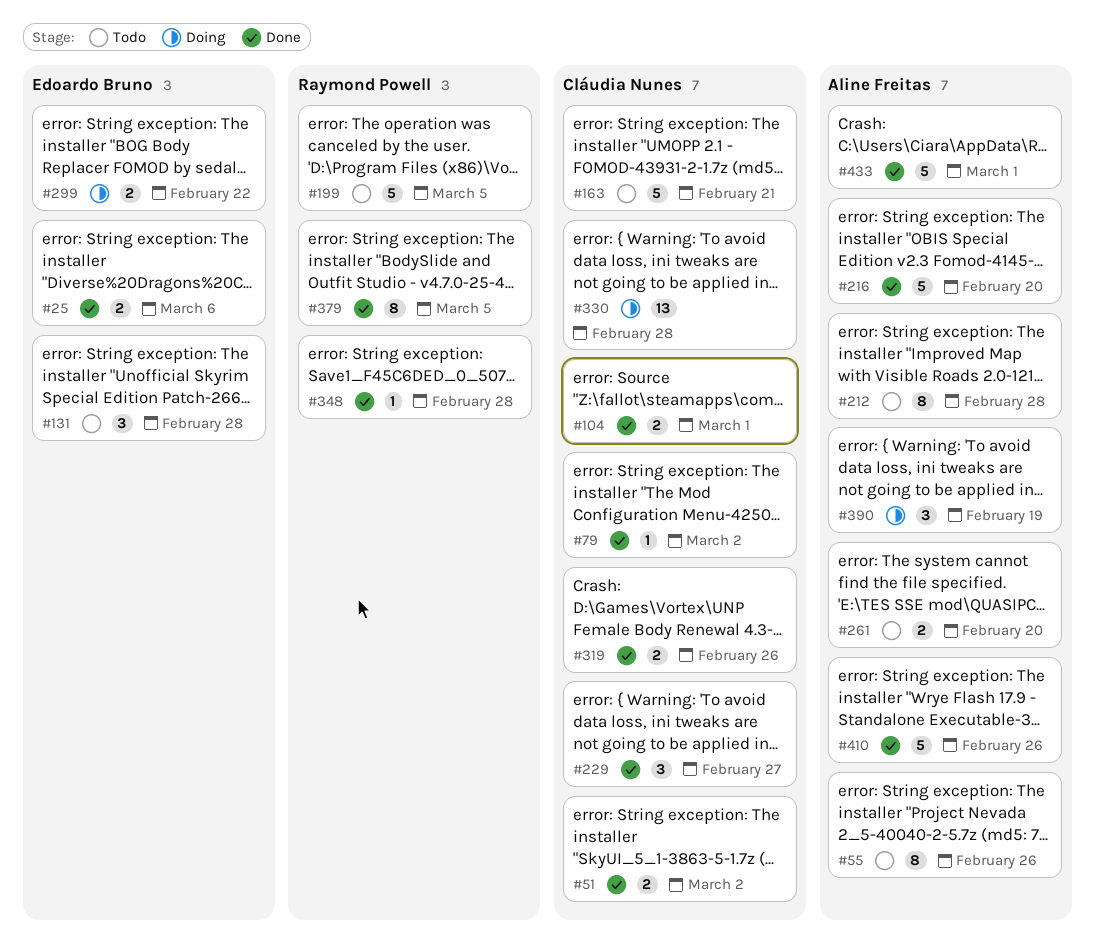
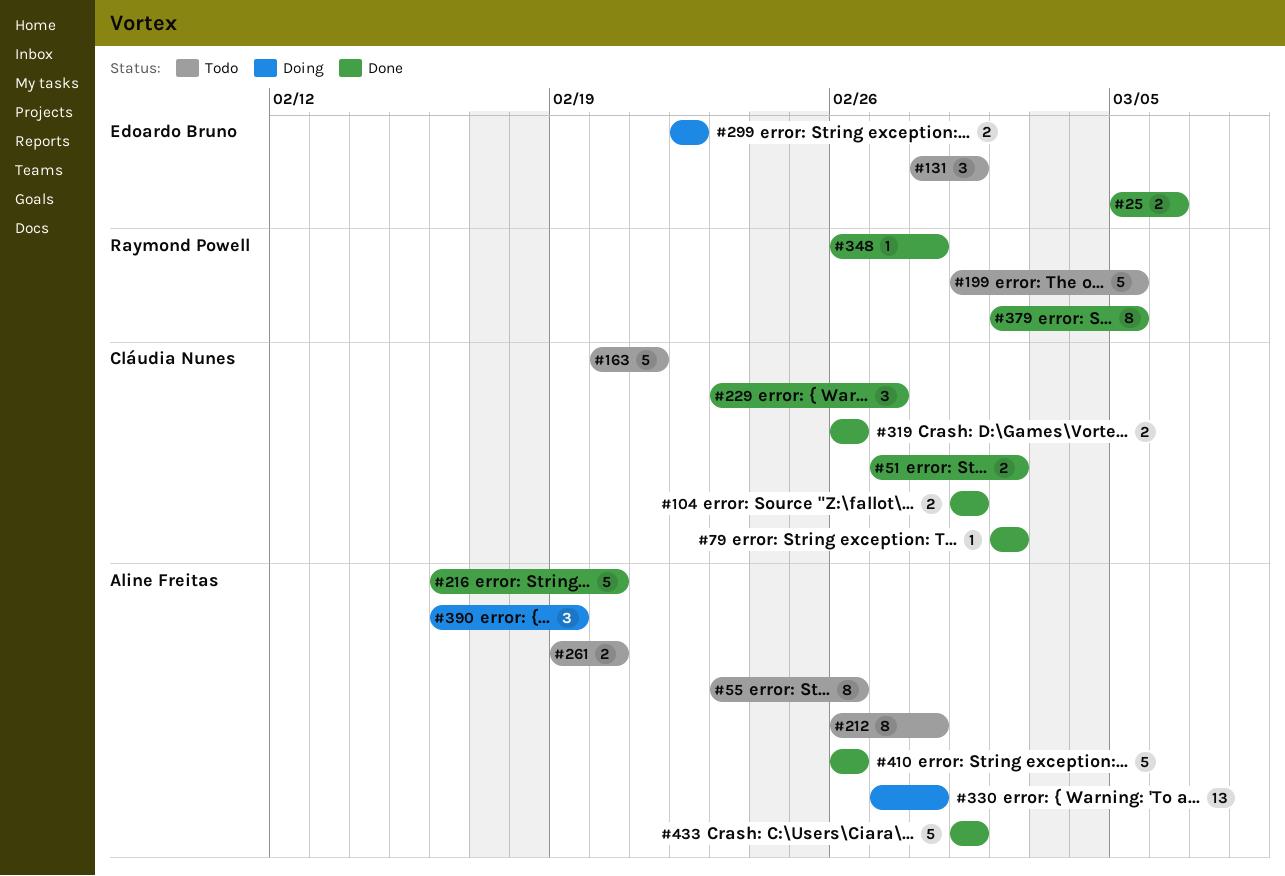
#131, due: Feb 28 -> Mar 1
#330, owner: Cláudia Nunes -> Aline Freitas

